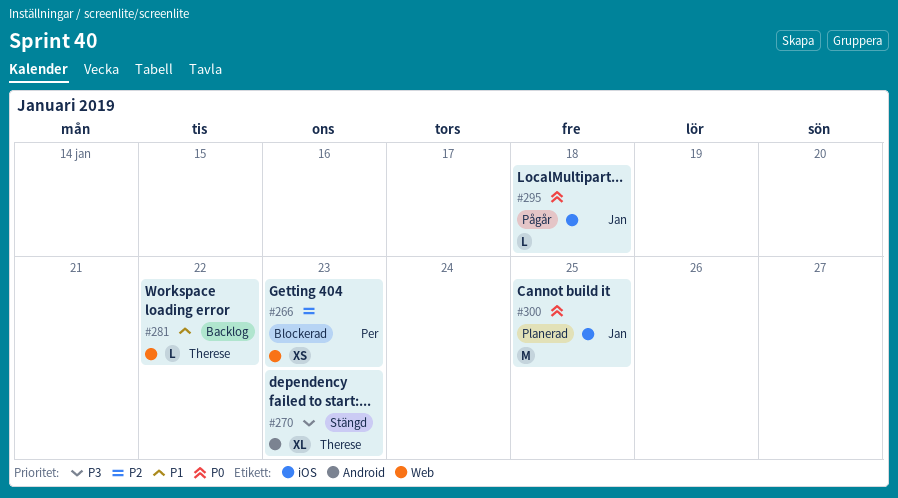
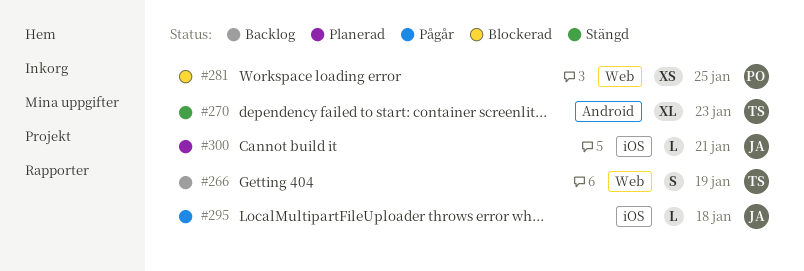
#266, status: Blockerad -> Backlog
#266, owner: Per -> Therese
#266, estimate: XS -> S
#266, due: Jan 23 -> Jan 19
#281, status: Backlog -> Blockerad
#281, owner: Therese -> Per
#281, estimate: L -> XS
#281, due: Jan 22 -> Jan 25
#300, estimate: M -> L
#300, due: Jan 25 -> Jan 21

